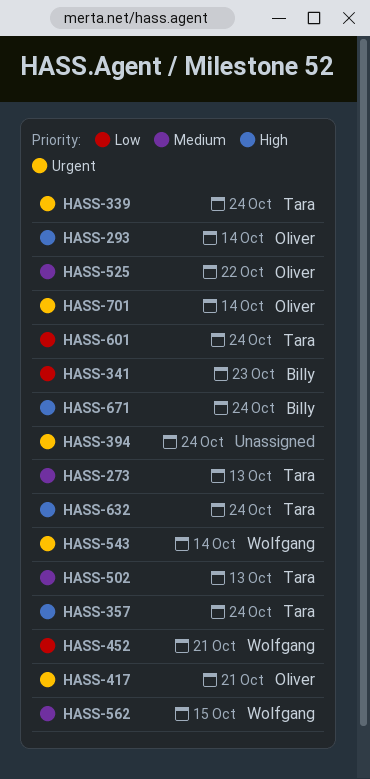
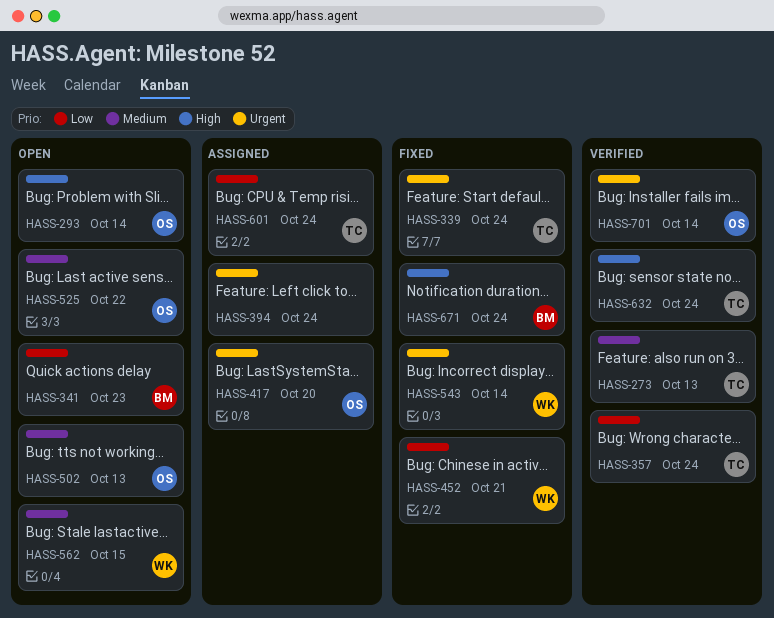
HASS-357, priority: High -> Low
HASS-417, due: Oct 21 -> Oct 20
HASS-502, owner: Tara -> Oliver

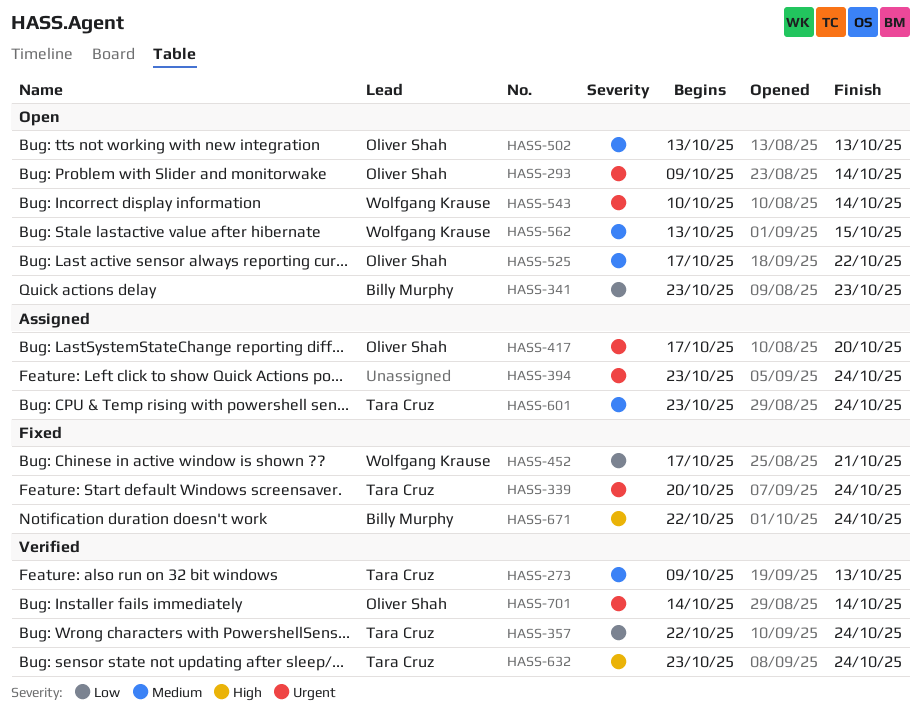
HASS-293, priority: High -> Urgent
HASS-543, status: Fixed -> Open
HASS-601, priority: Low -> Medium

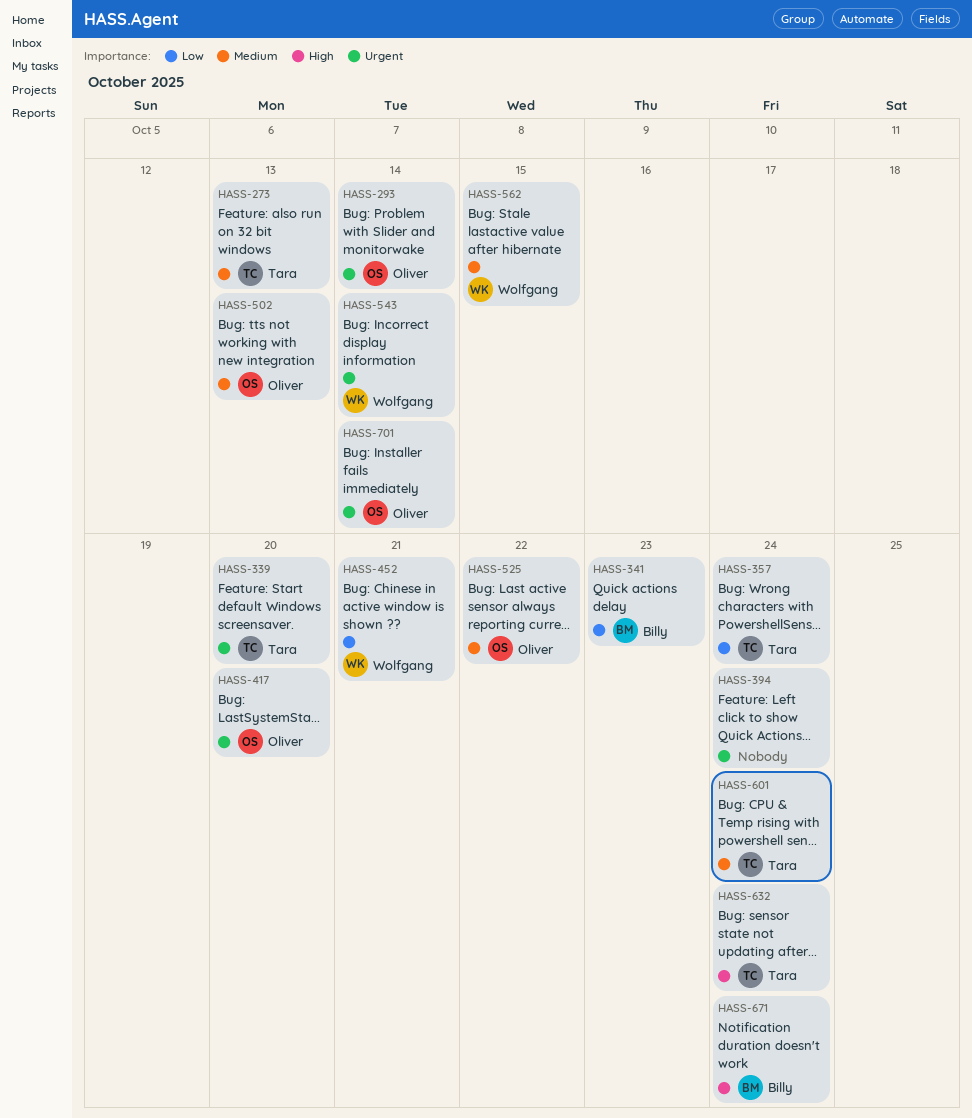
HASS-339, due: Oct 24 -> Oct 20

